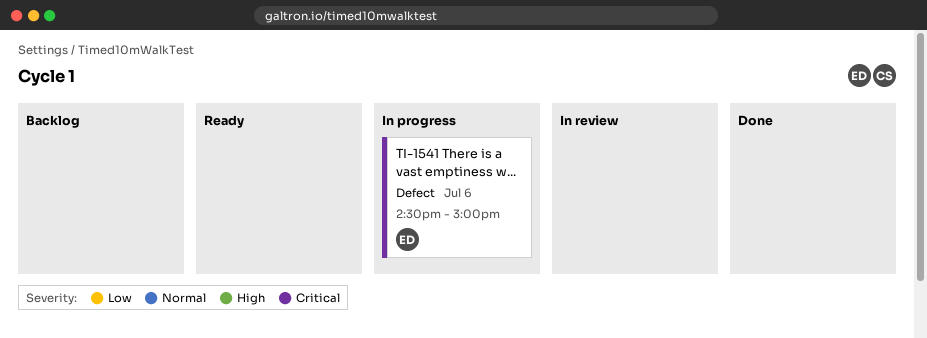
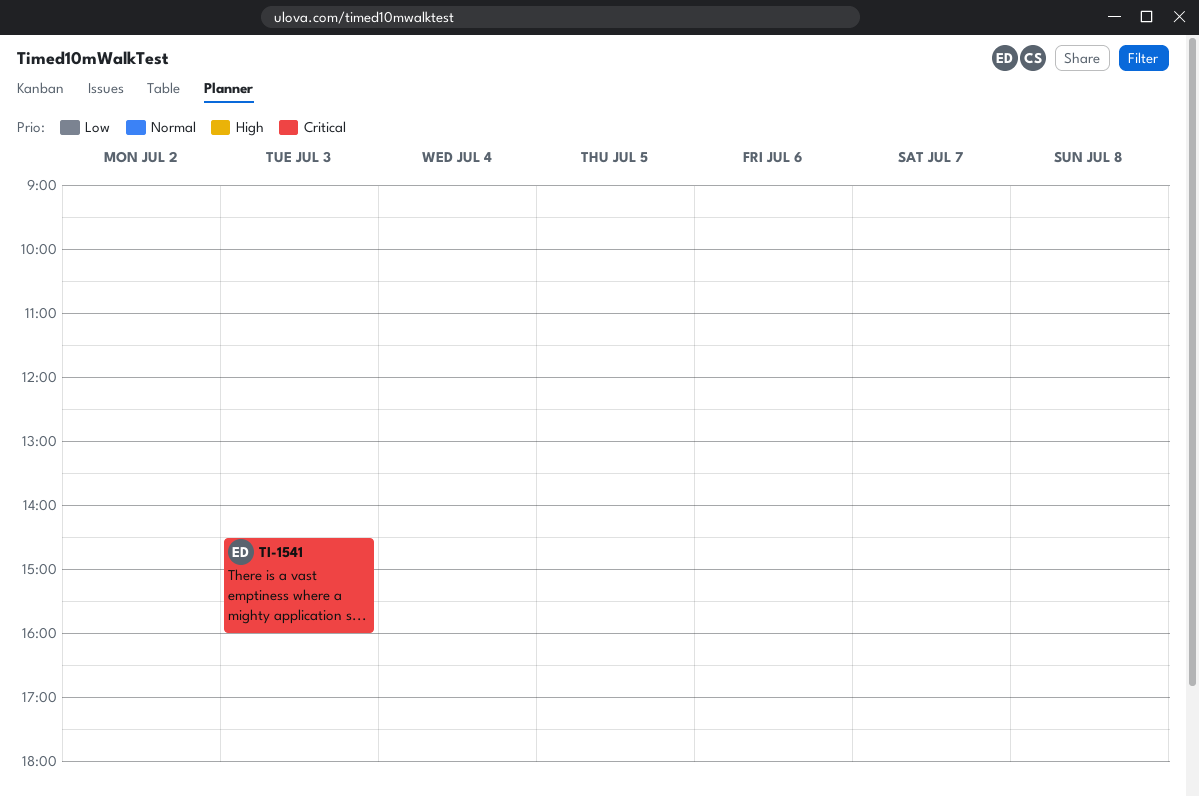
TI-1541, day: Jul 6 -> Jul 3
TI-1541, ends: 15:00 -> 16:00

